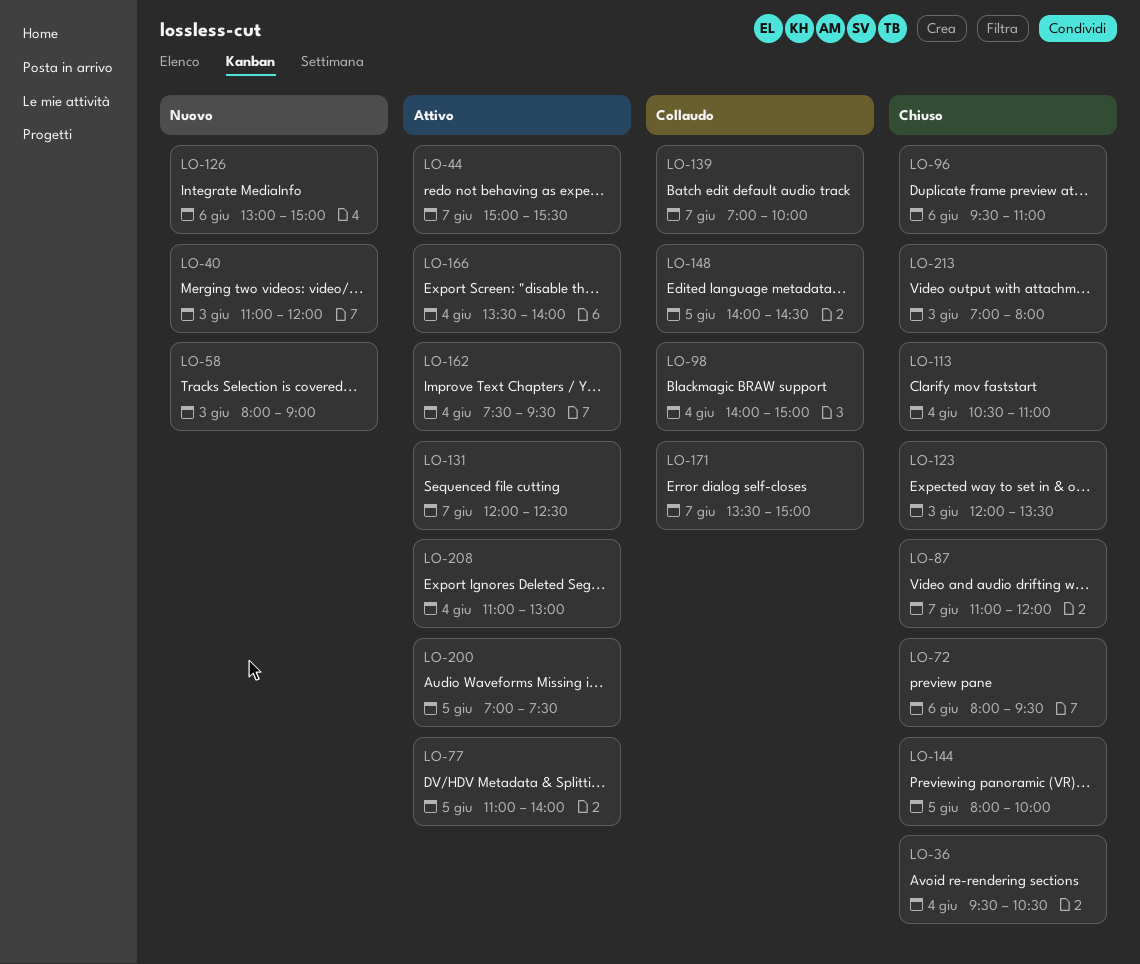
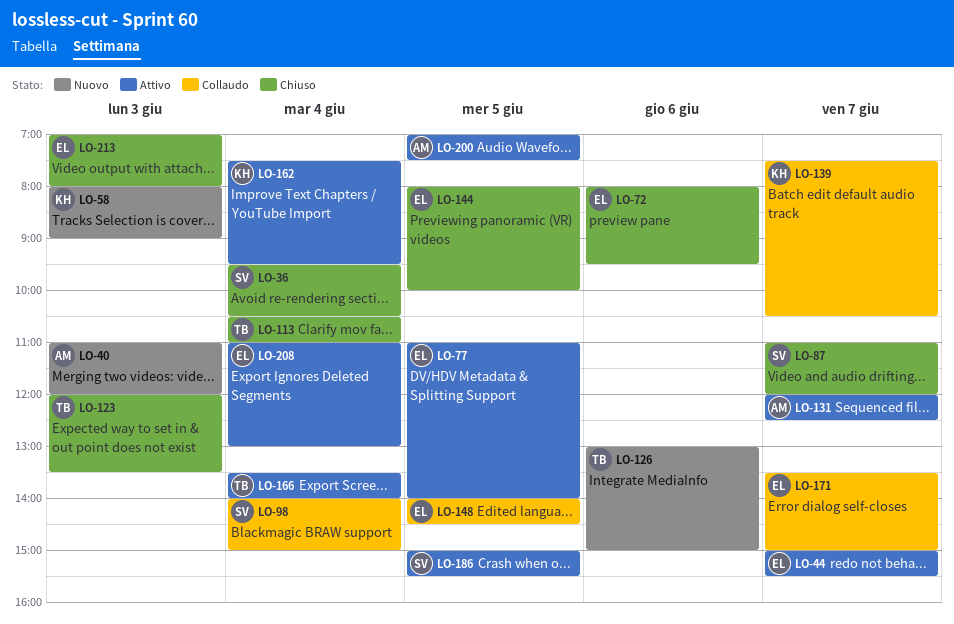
LO-96: present -> none
LO-139, begins: 07:00 -> 07:30
LO-139, ends: 10:00 -> 10:30
LO-186: none -> present

